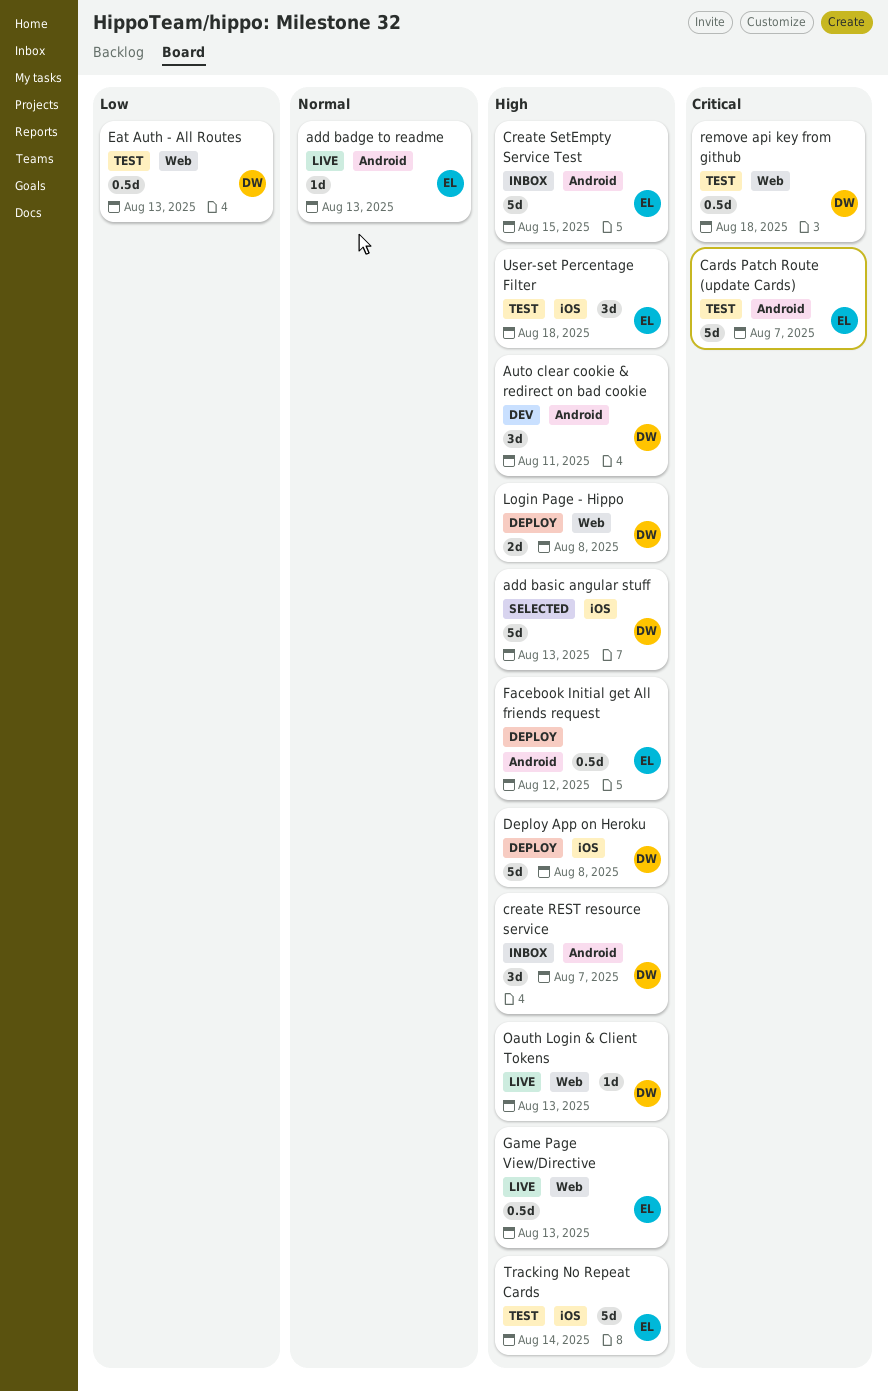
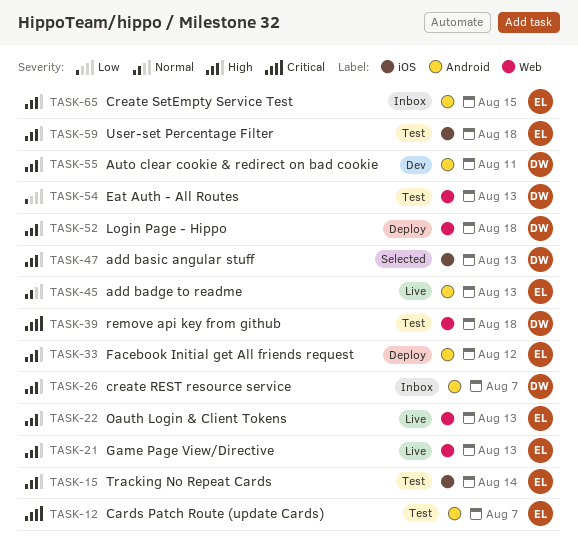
Deploy App on Heroku: present -> none
Login Page - Hippo, due: Aug 8 -> Aug 18
Oauth Login & Client Tokens, owner: DW -> EL

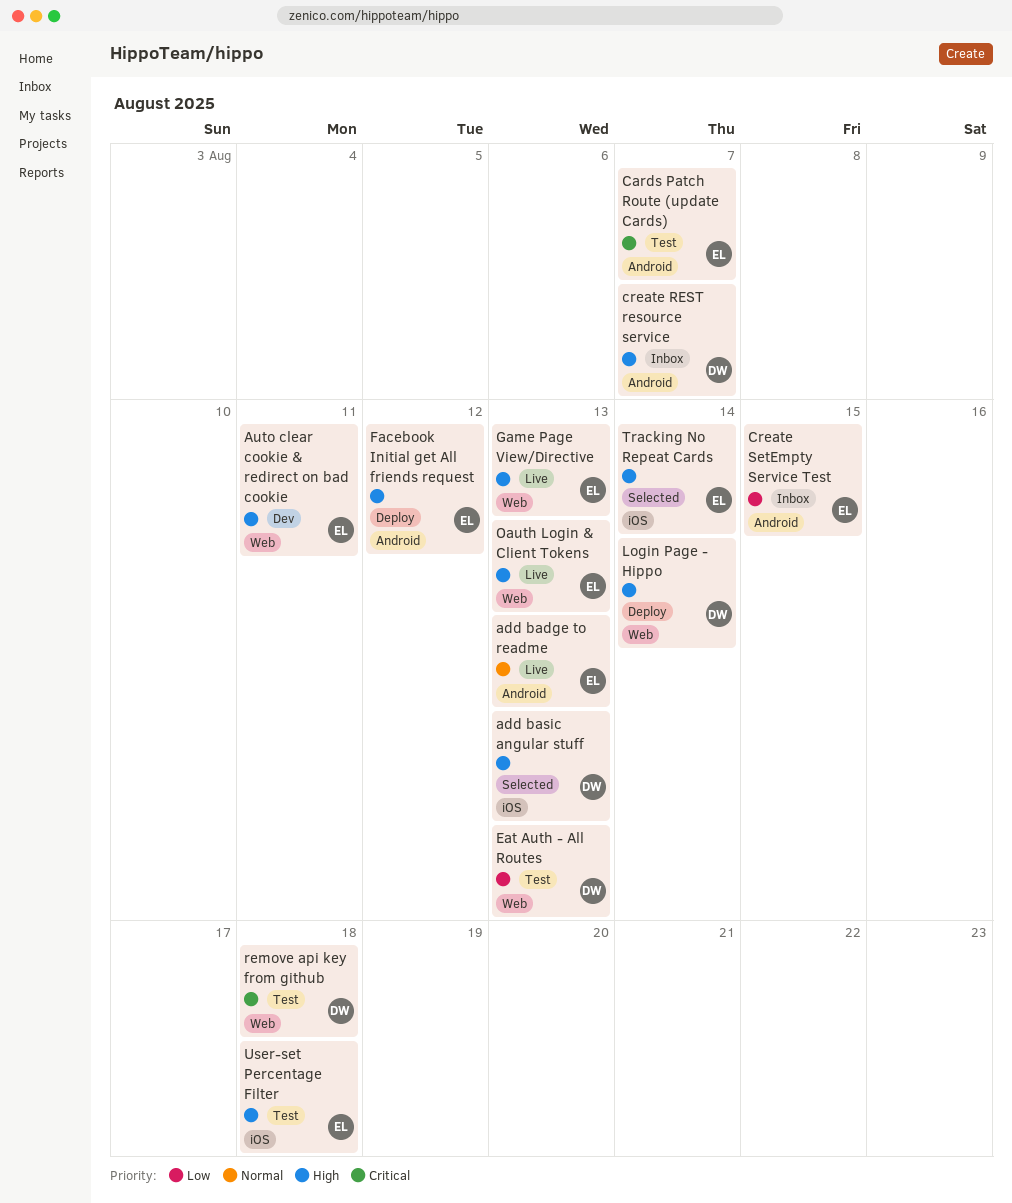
Auto clear cookie & redirect on bad cookie, owner: DW -> EL
Auto clear cookie & redirect on bad cookie, label: Android -> Web
Create SetEmpty Service Test, priority: High -> Low
Login Page - Hippo, due: Aug 18 -> Aug 14
Tracking No Repeat Cards, status: Test -> Selected

